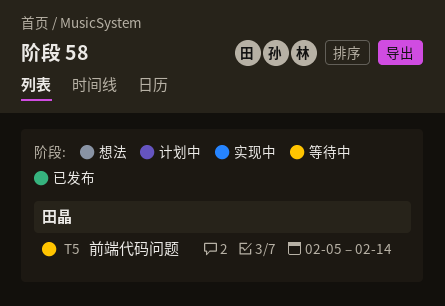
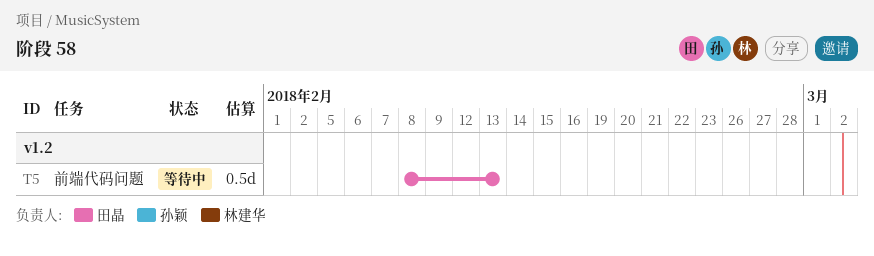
T5, start: Feb 5 -> Feb 8
T5, due: Feb 14 -> Feb 13

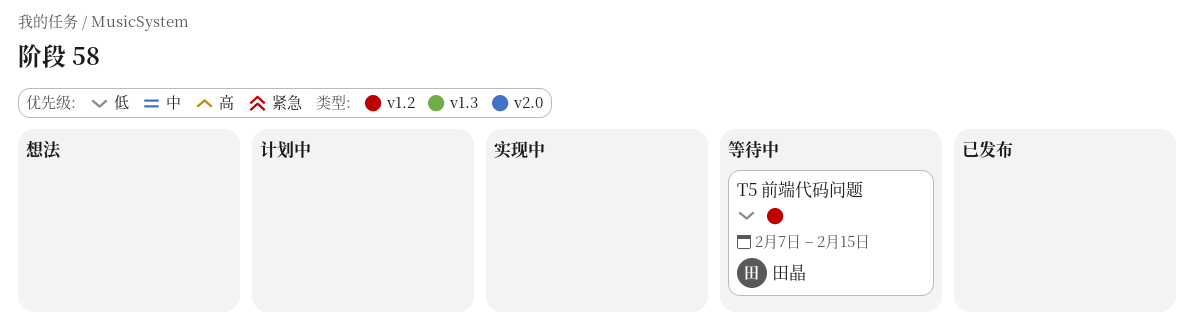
T5, start: Feb 8 -> Feb 7
T5, due: Feb 13 -> Feb 15

